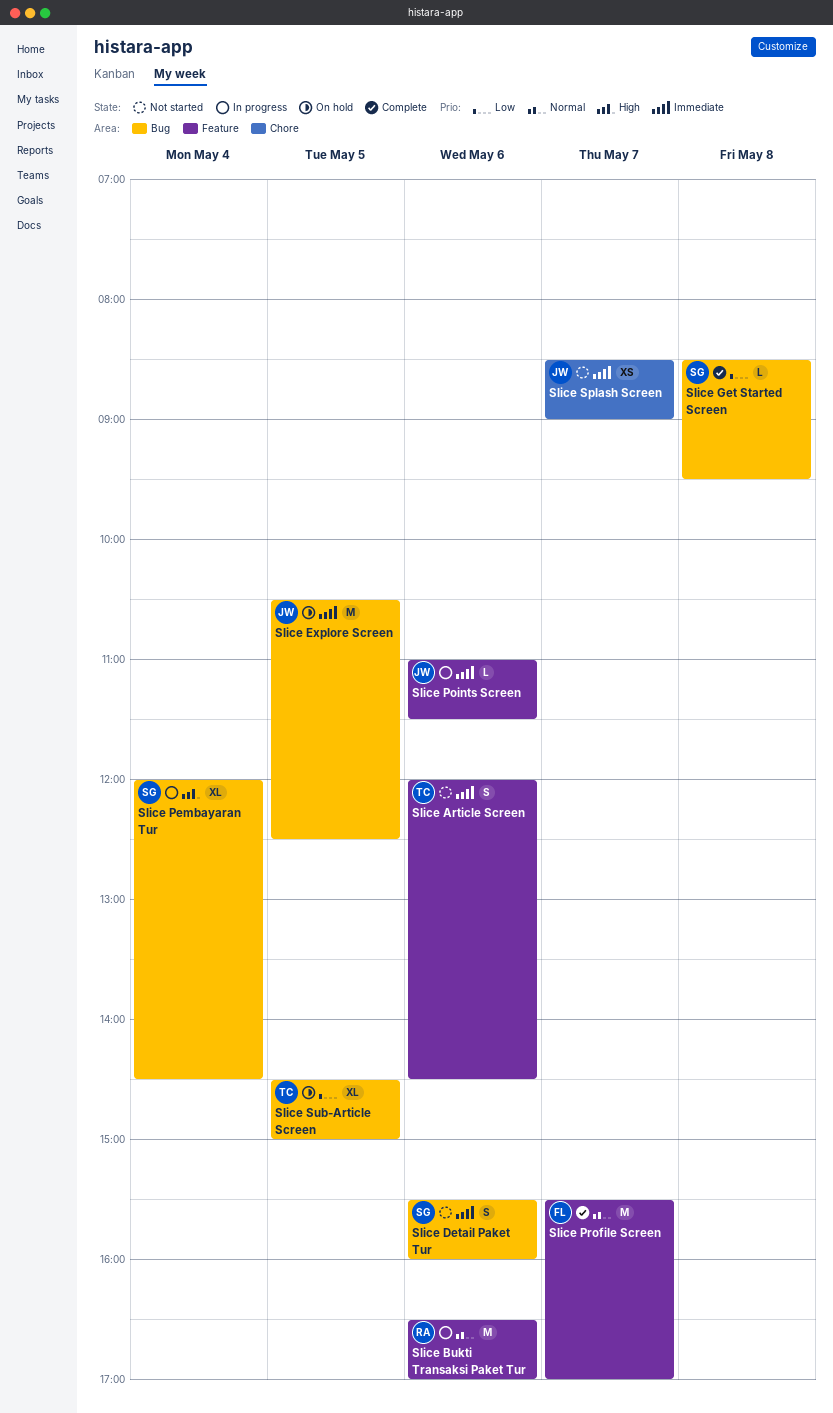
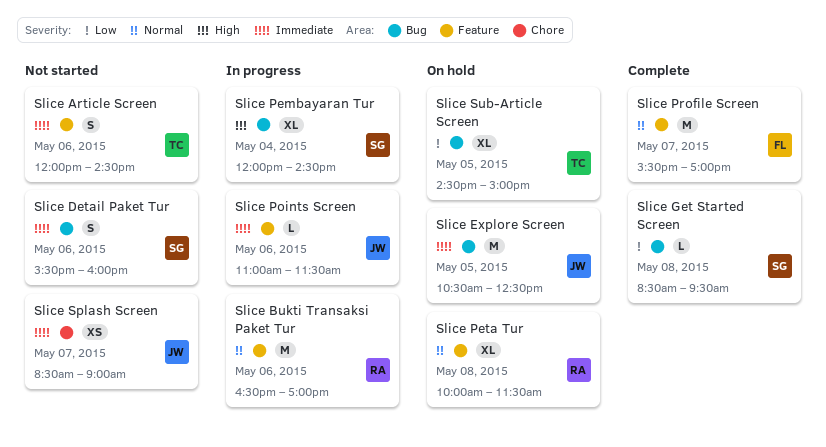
Slice Peta Tur: none -> present

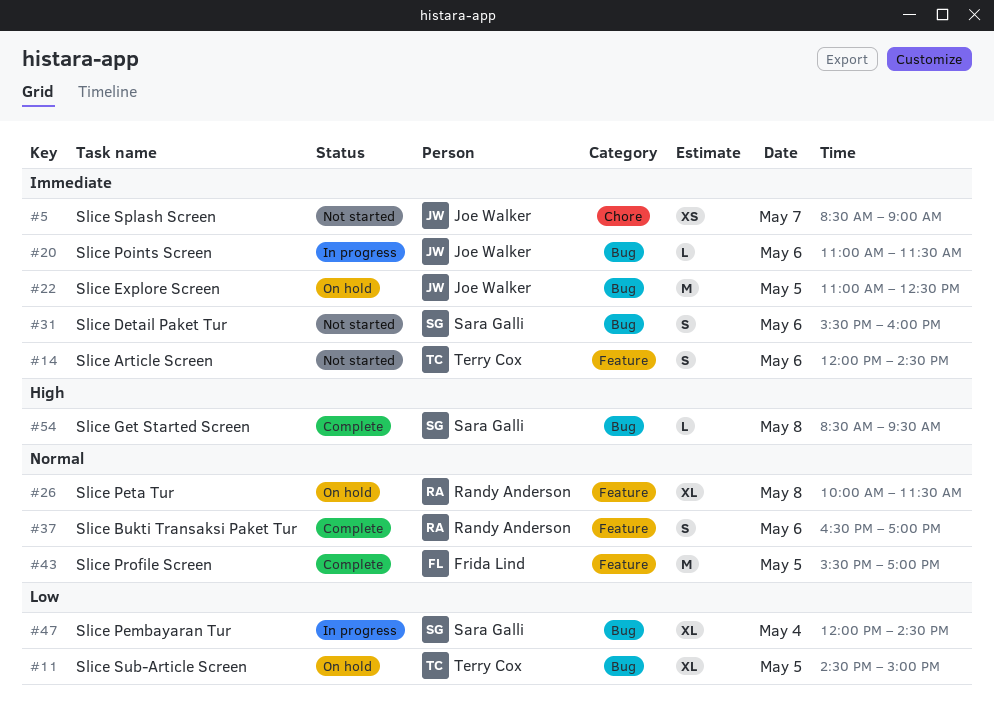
Slice Bukti Transaksi Paket Tur, status: In progress -> Complete
Slice Bukti Transaksi Paket Tur, estimate: M -> S
Slice Explore Screen, begins: 10:30 -> 11:00
Slice Get Started Screen, priority: Low -> High
Slice Pembayaran Tur, priority: High -> Low
Slice Points Screen, label: Feature -> Bug
Slice Profile Screen, day: May 7 -> May 5

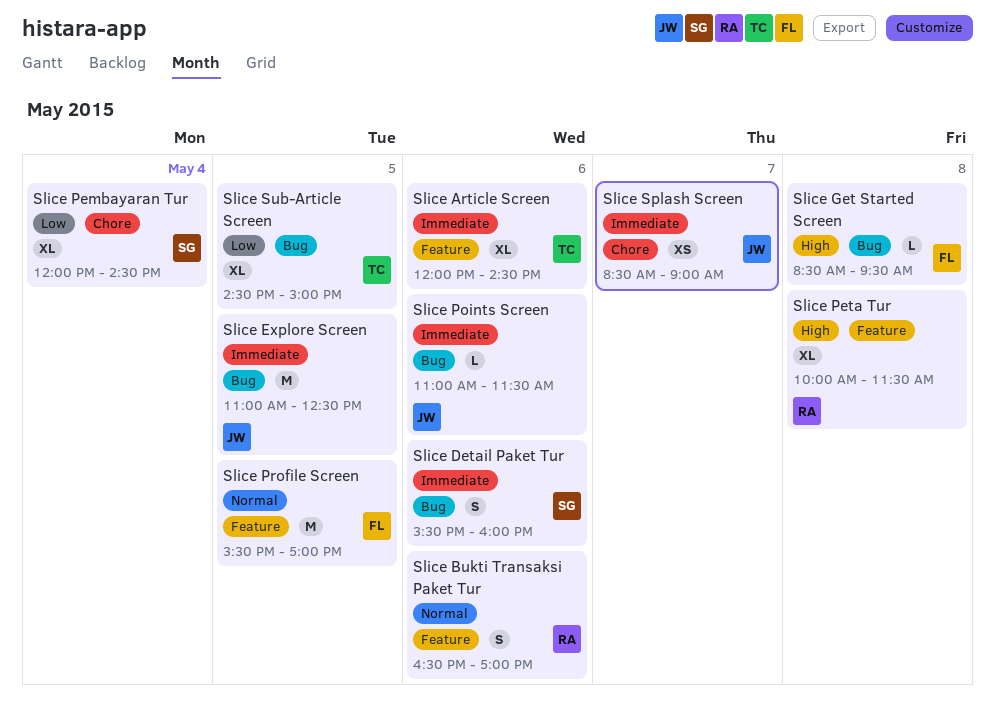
Slice Article Screen, estimate: S -> XL
Slice Get Started Screen, owner: Sara Galli -> Frida Lind
Slice Pembayaran Tur, label: Bug -> Chore
Slice Peta Tur, priority: Normal -> High

